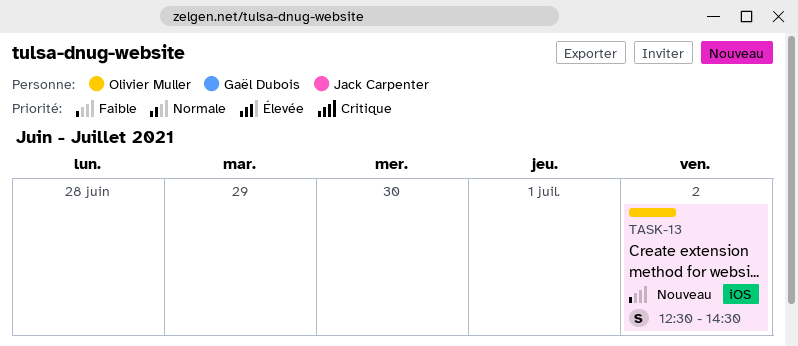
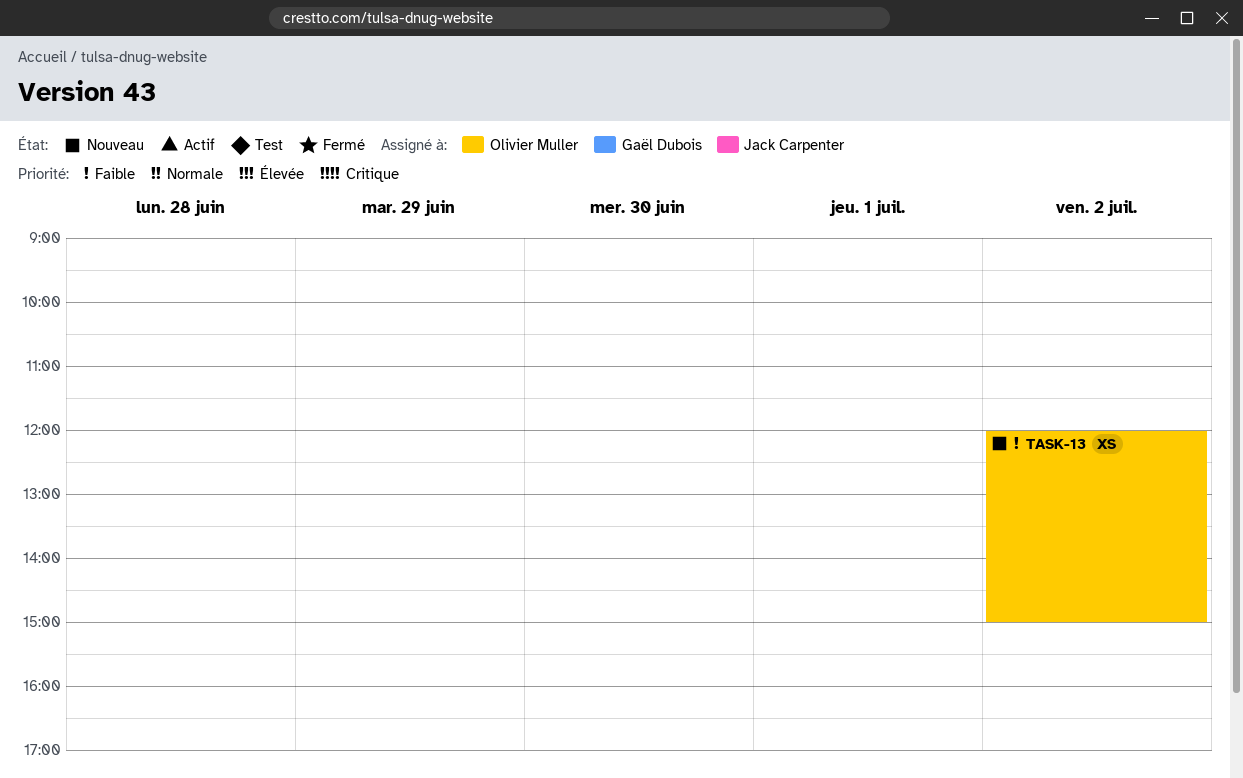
TASK-13, estimate: S -> XS
TASK-13, begins: 12:30 -> 12:00
TASK-13, ends: 14:30 -> 15:00

